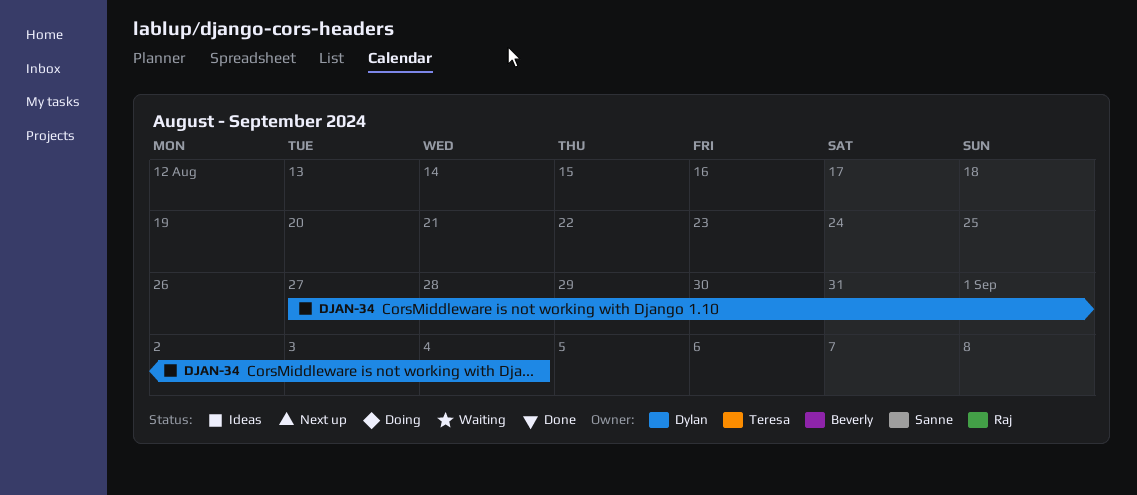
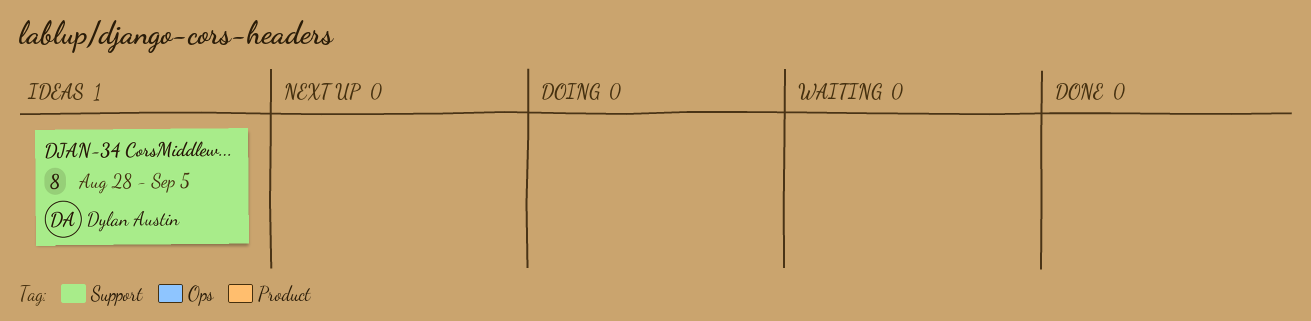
DJAN-34, start: Aug 27 -> Aug 28
DJAN-34, due: Sep 4 -> Sep 5

